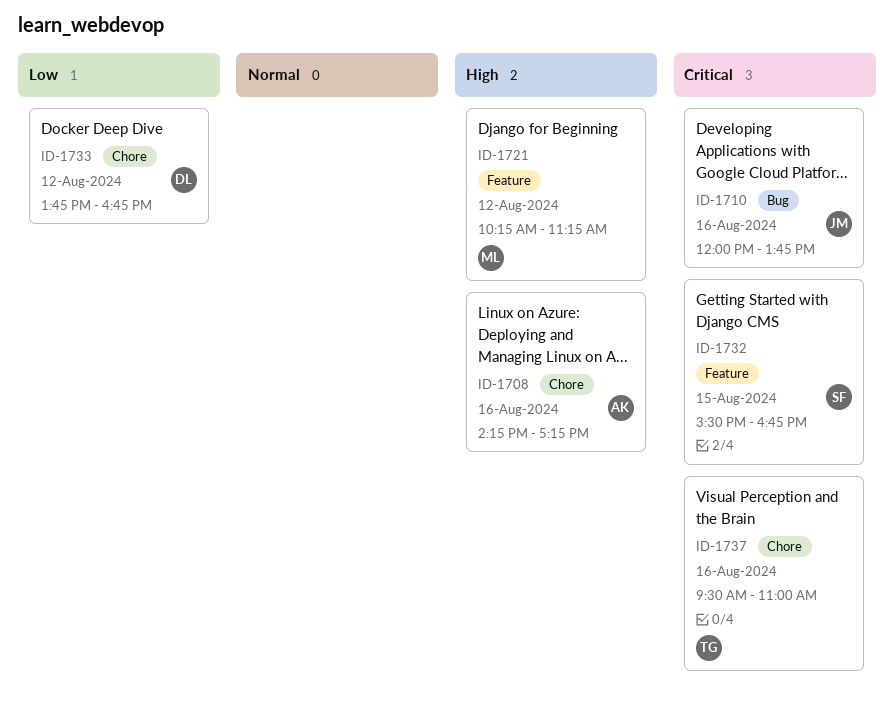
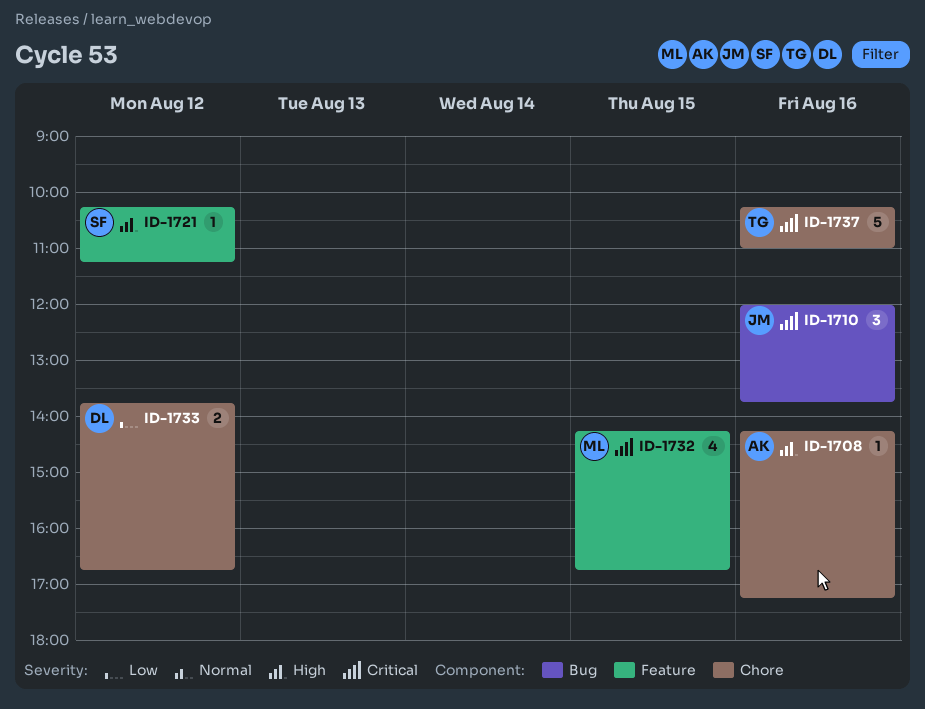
ID-1721, owner: ML -> SF
ID-1732, owner: SF -> ML
ID-1732, begins: 15:30 -> 14:15
ID-1737, begins: 09:30 -> 10:15

